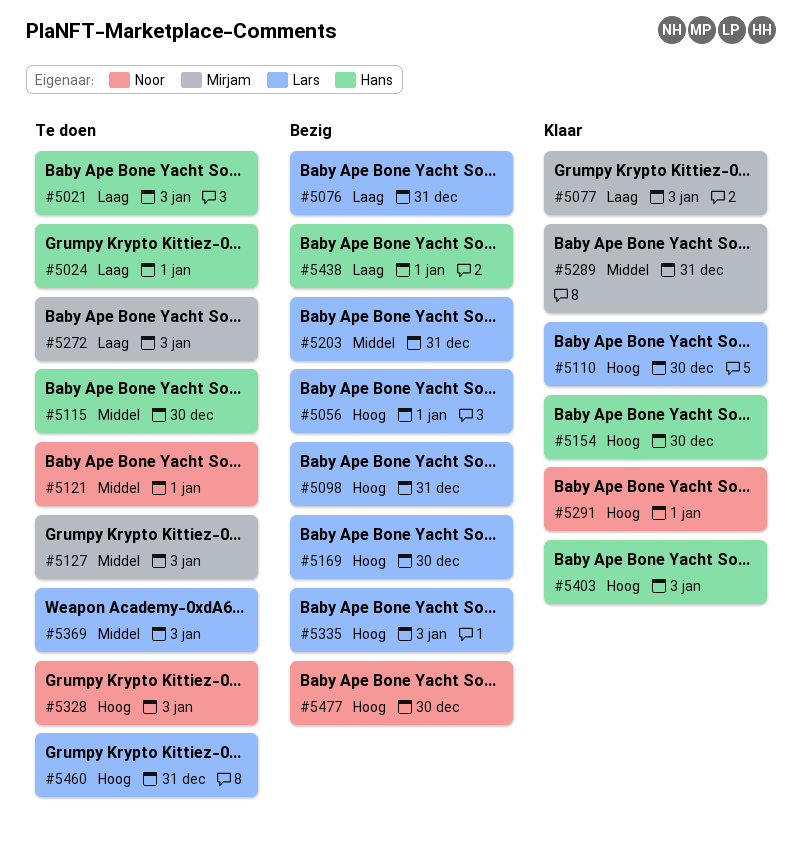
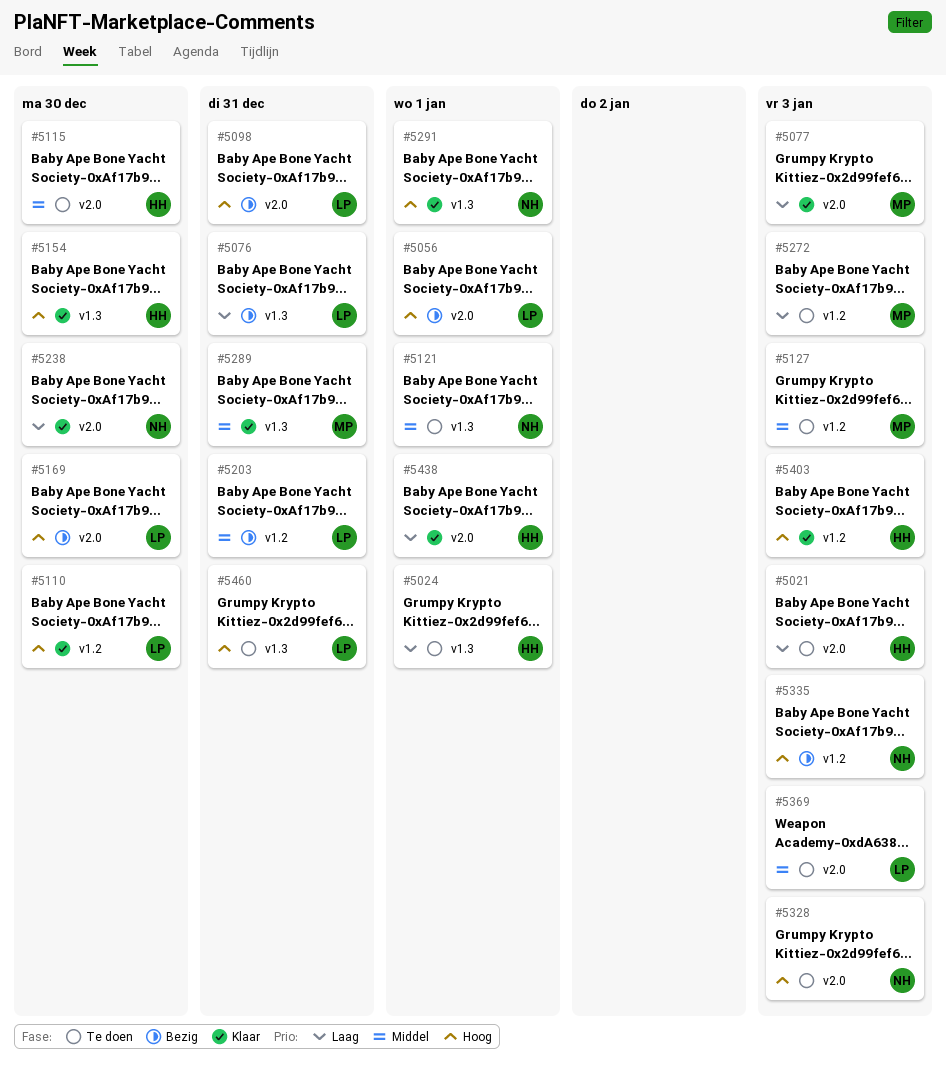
#5238: none -> present
#5335, owner: Lars -> Noor
#5438, status: Bezig -> Klaar
#5477: present -> none

